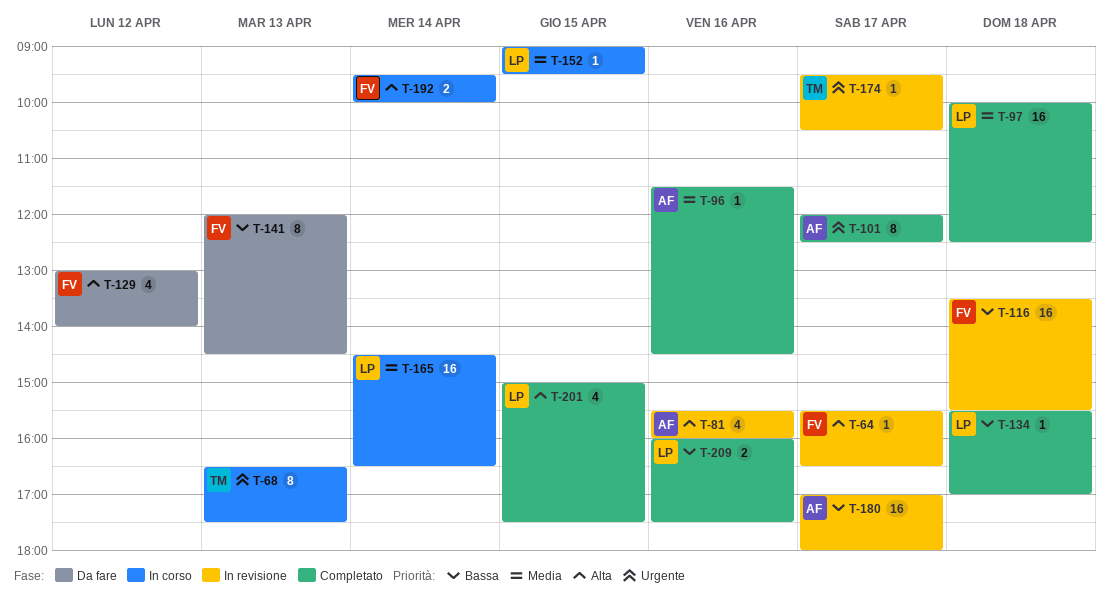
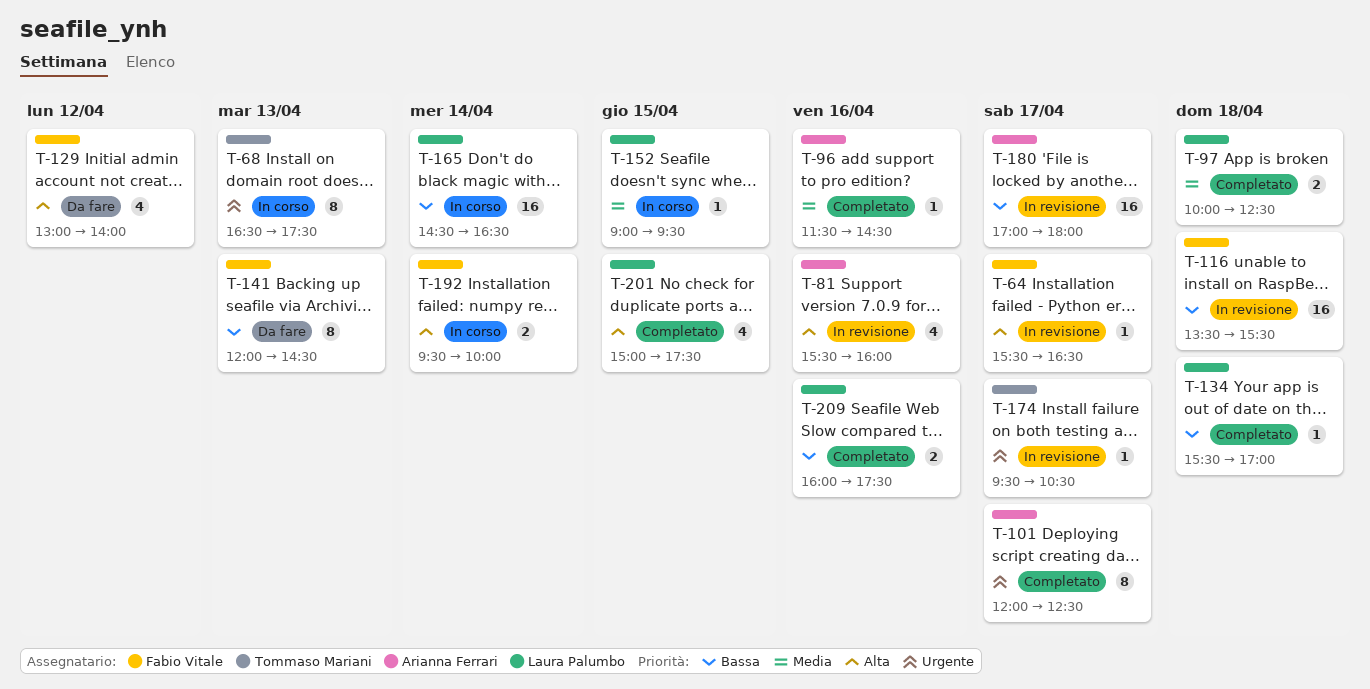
T-97, estimate: 16 -> 2
T-165, priority: Media -> Bassa

